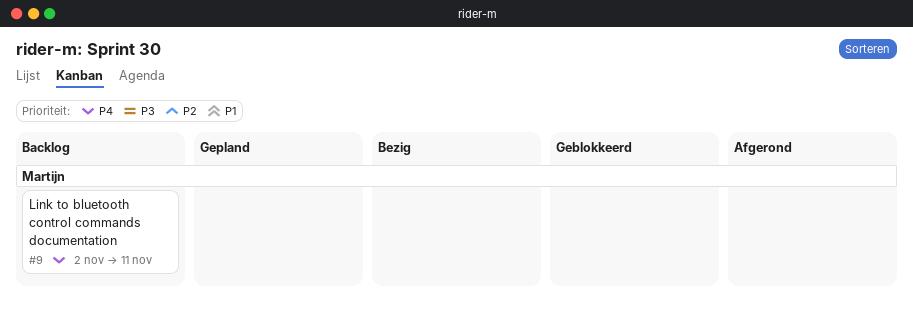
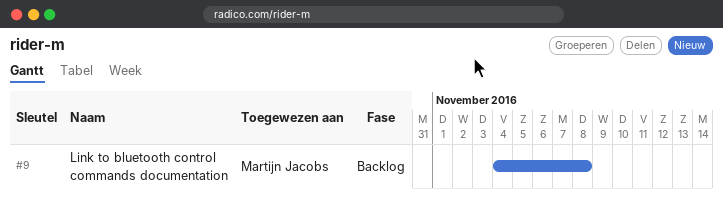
#9, start: Nov 2 -> Nov 4
#9, due: Nov 11 -> Nov 8

